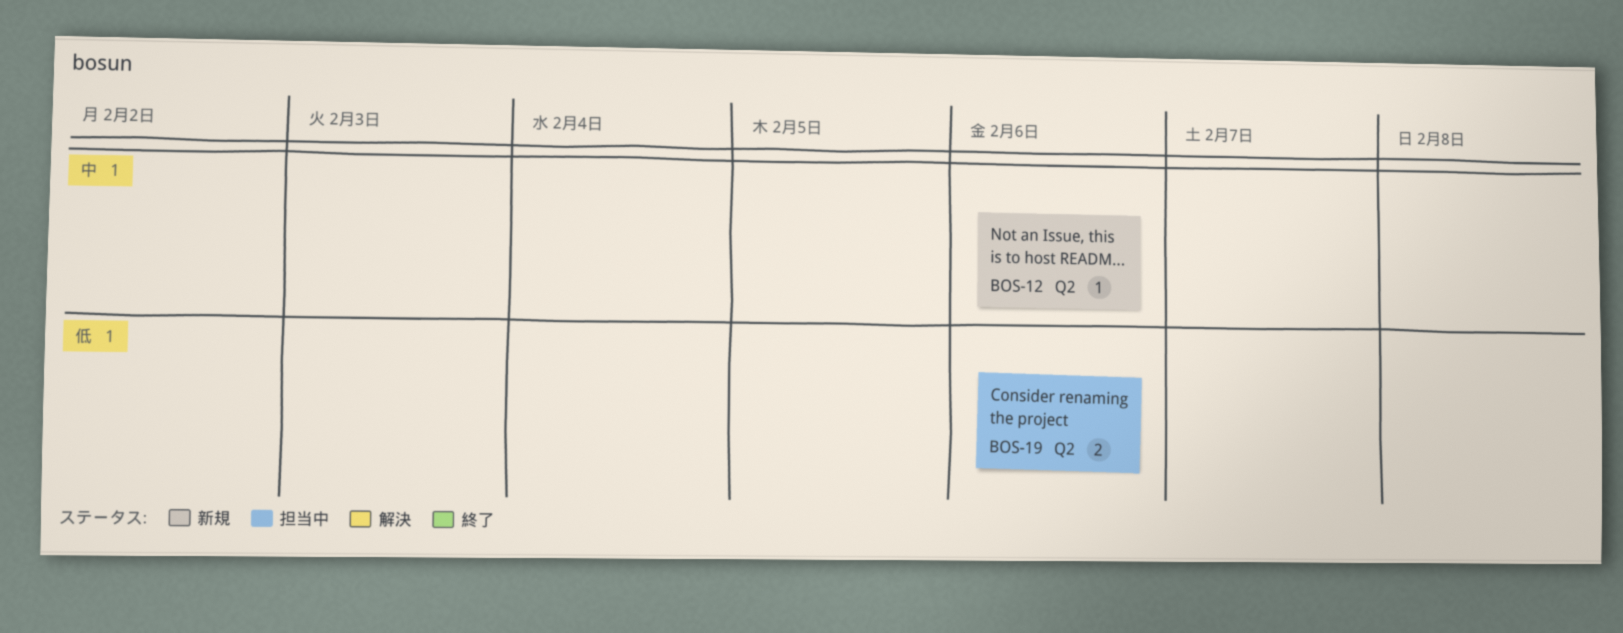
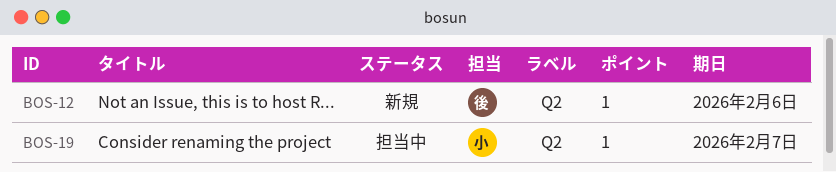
BOS-19, estimate: 2 -> 1
BOS-19, due: Feb 6 -> Feb 7

